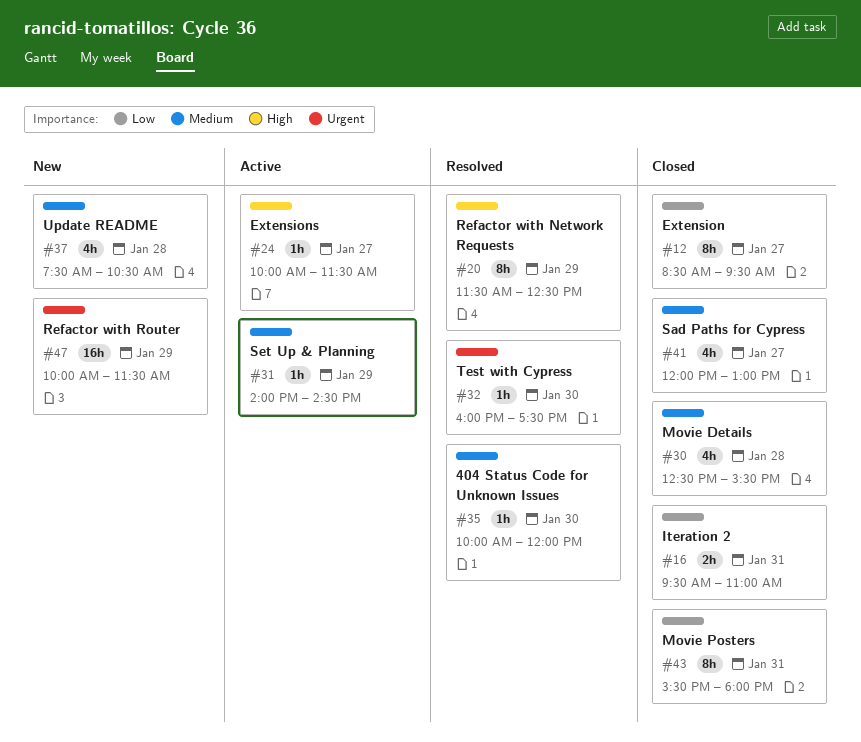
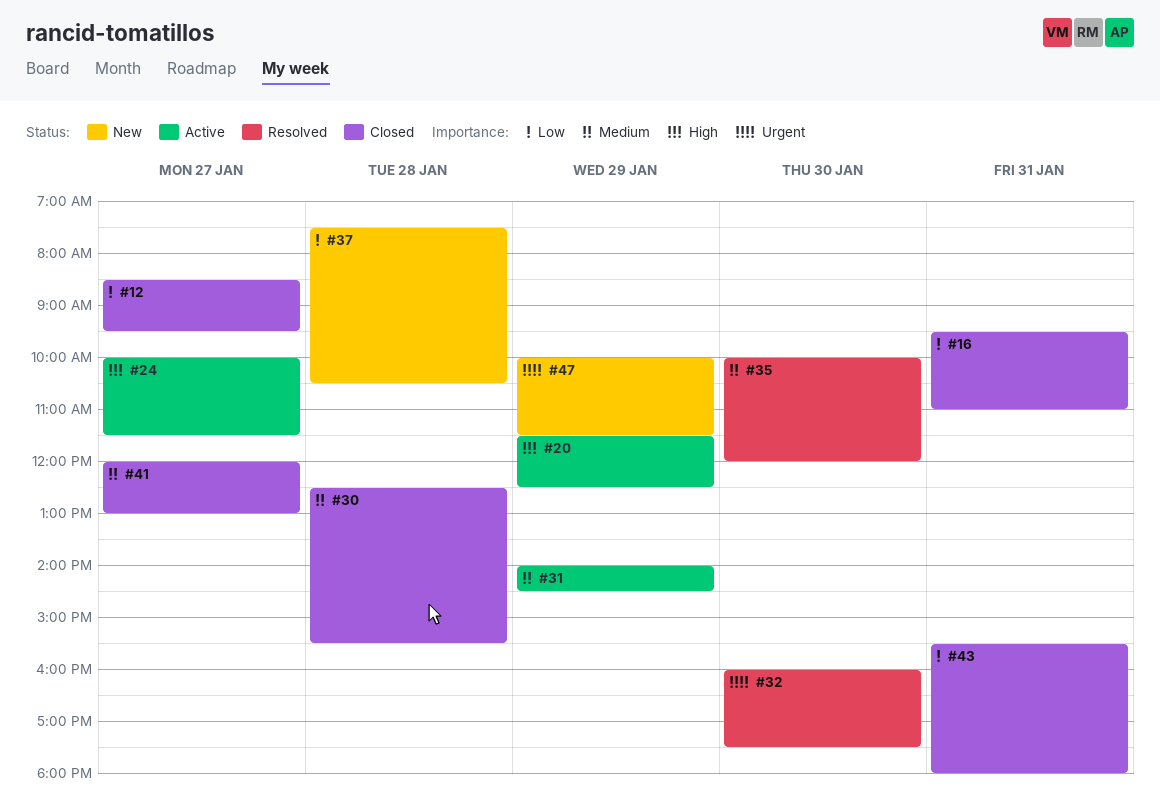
#20, status: Resolved -> Active
#37, priority: Medium -> Low

